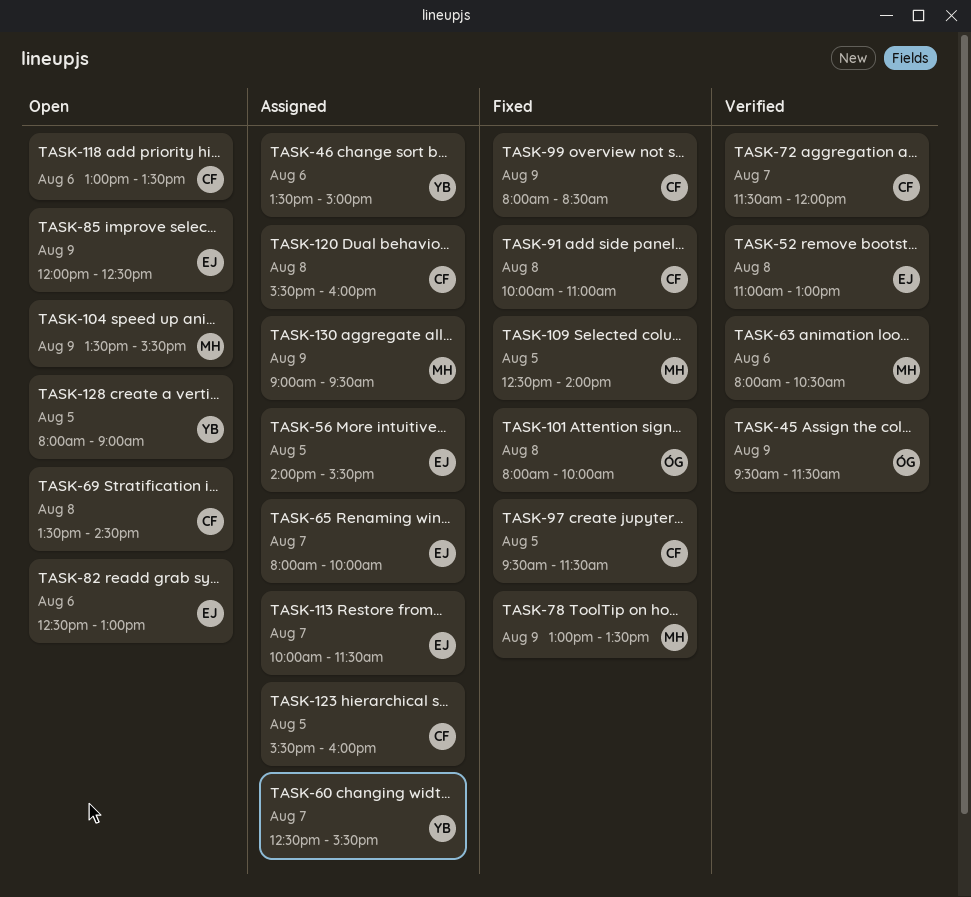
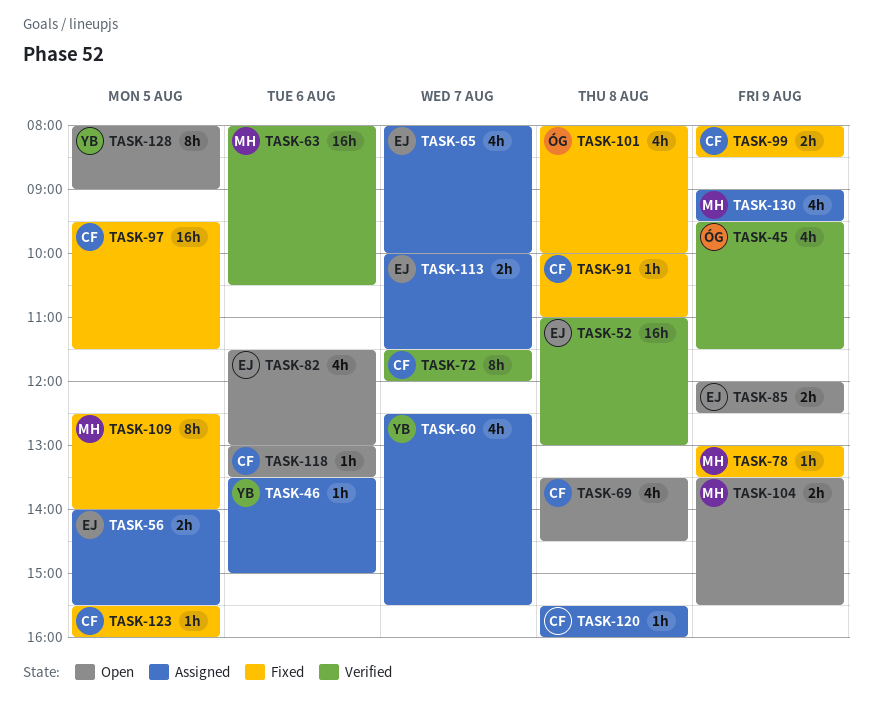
TASK-82, begins: 12:30 -> 11:30
TASK-123, status: Assigned -> Fixed

